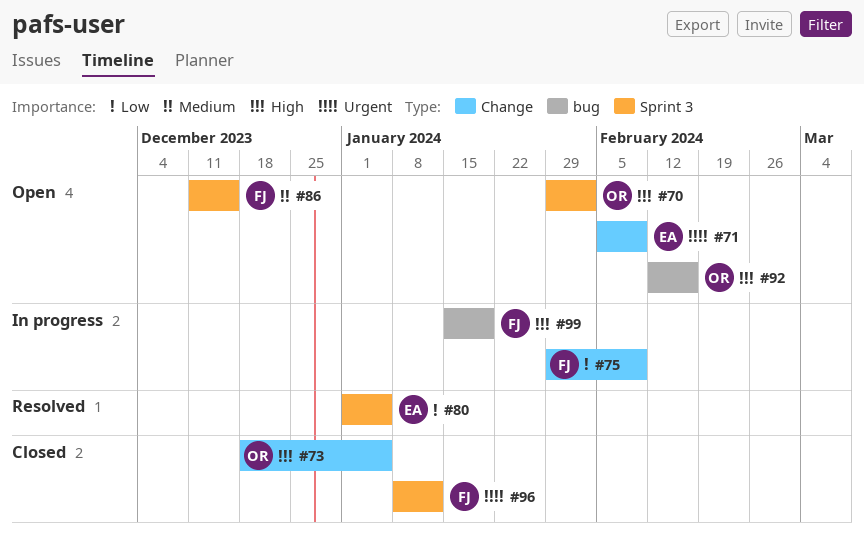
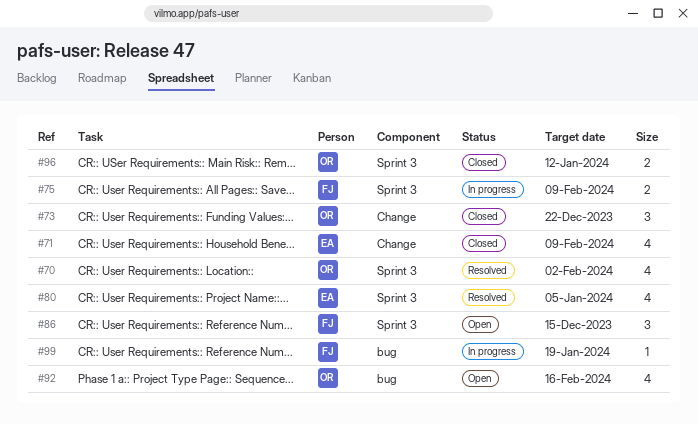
#70, status: Open -> Resolved
#71, status: Open -> Closed
#73, due: Jan 5 -> Dec 22
#75, label: Change -> Sprint 3
#96, owner: FJ -> OR

